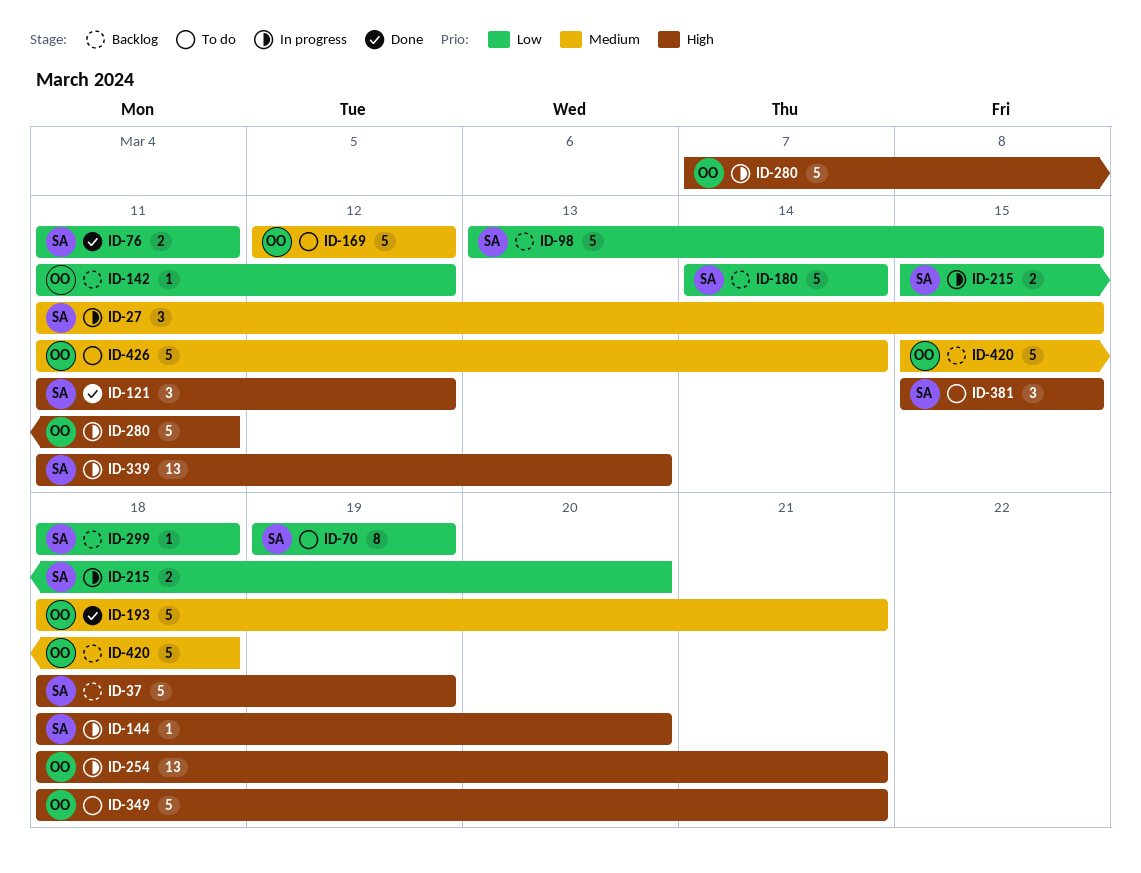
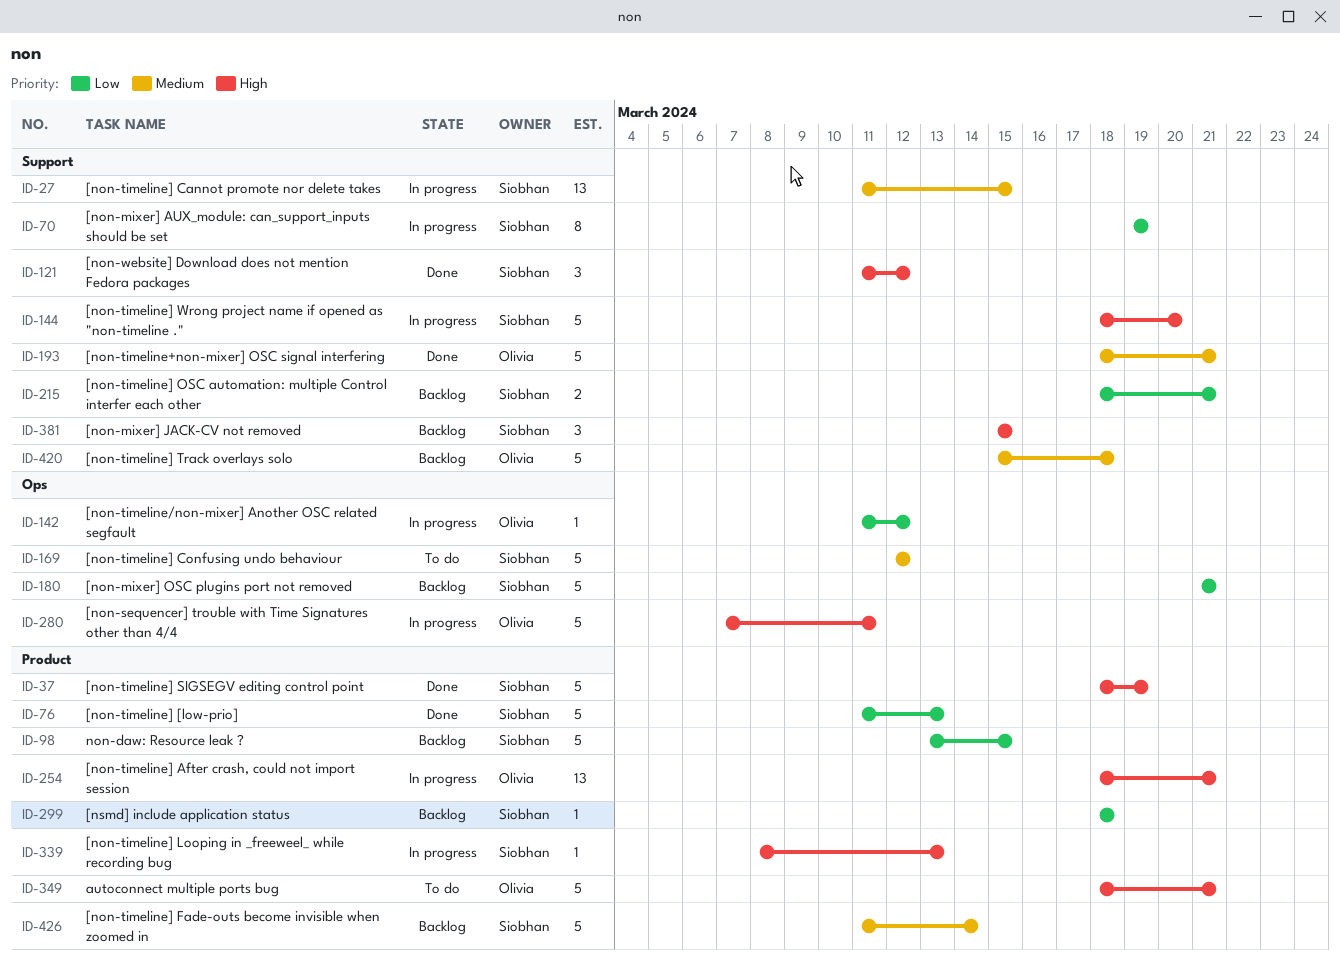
ID-27, estimate: 3 -> 13
ID-37, status: Backlog -> Done
ID-70, status: To do -> In progress
ID-76, estimate: 2 -> 5
ID-76, due: Mar 11 -> Mar 13
ID-142, status: Backlog -> In progress
ID-144, estimate: 1 -> 5
ID-169, owner: Olivia -> Siobhan
ID-180, start: Mar 14 -> Mar 21
ID-180, due: Mar 14 -> Mar 21
ID-215, status: In progress -> Backlog
ID-215, start: Mar 15 -> Mar 18
ID-215, due: Mar 20 -> Mar 21
ID-339, estimate: 13 -> 1
ID-339, start: Mar 11 -> Mar 8
ID-381, status: To do -> Backlog
ID-426, status: To do -> Backlog
ID-426, owner: Olivia -> Siobhan

